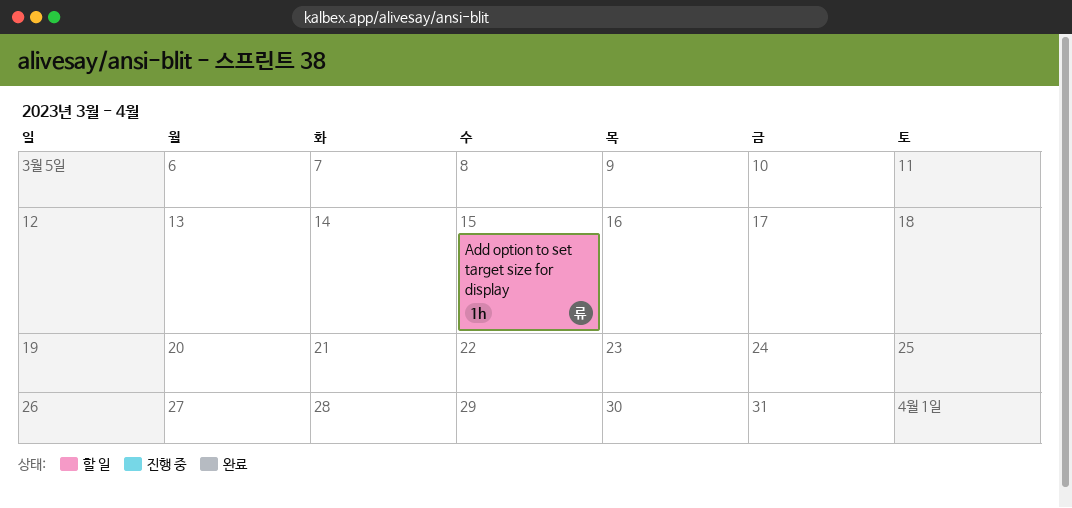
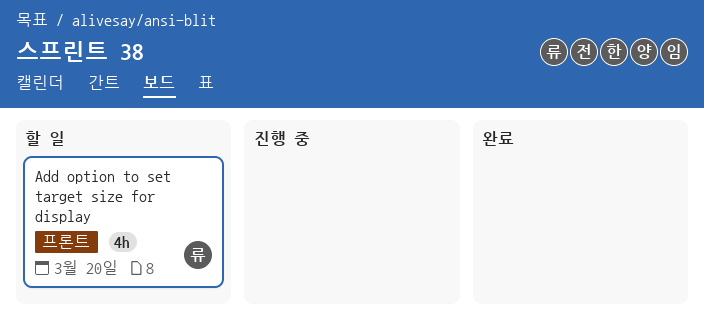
Add option to set target size for display, estimate: 1h -> 4h
Add option to set target size for display, due: Mar 15 -> Mar 20

